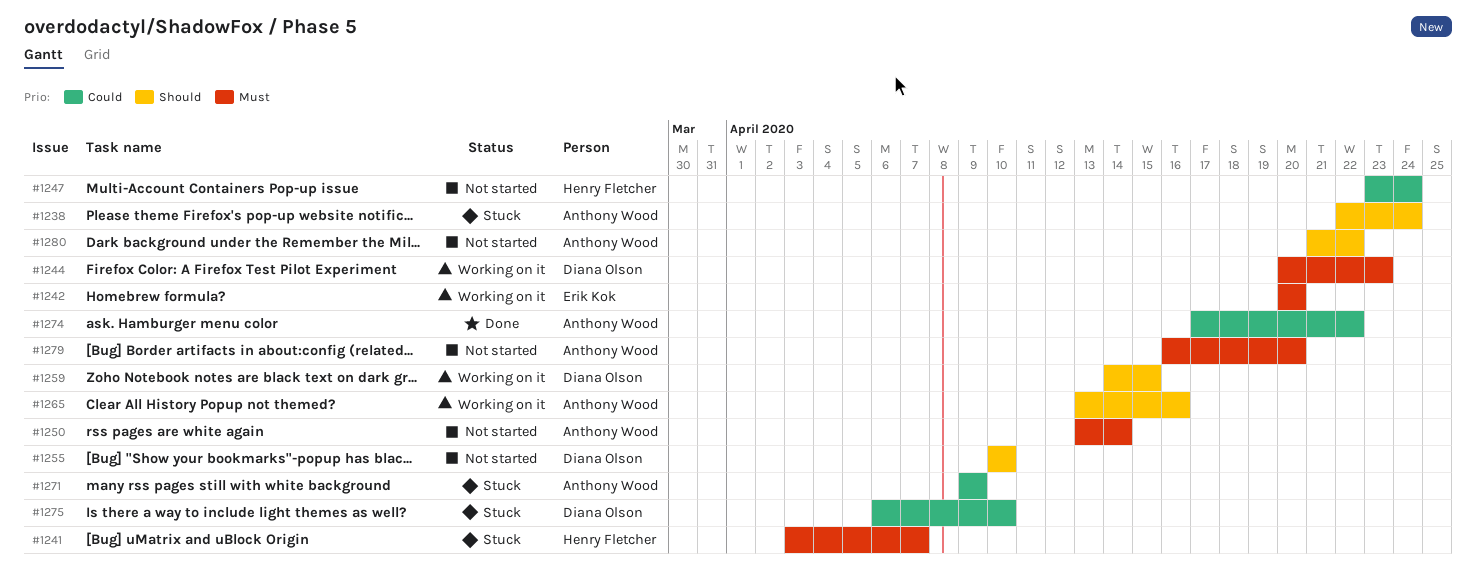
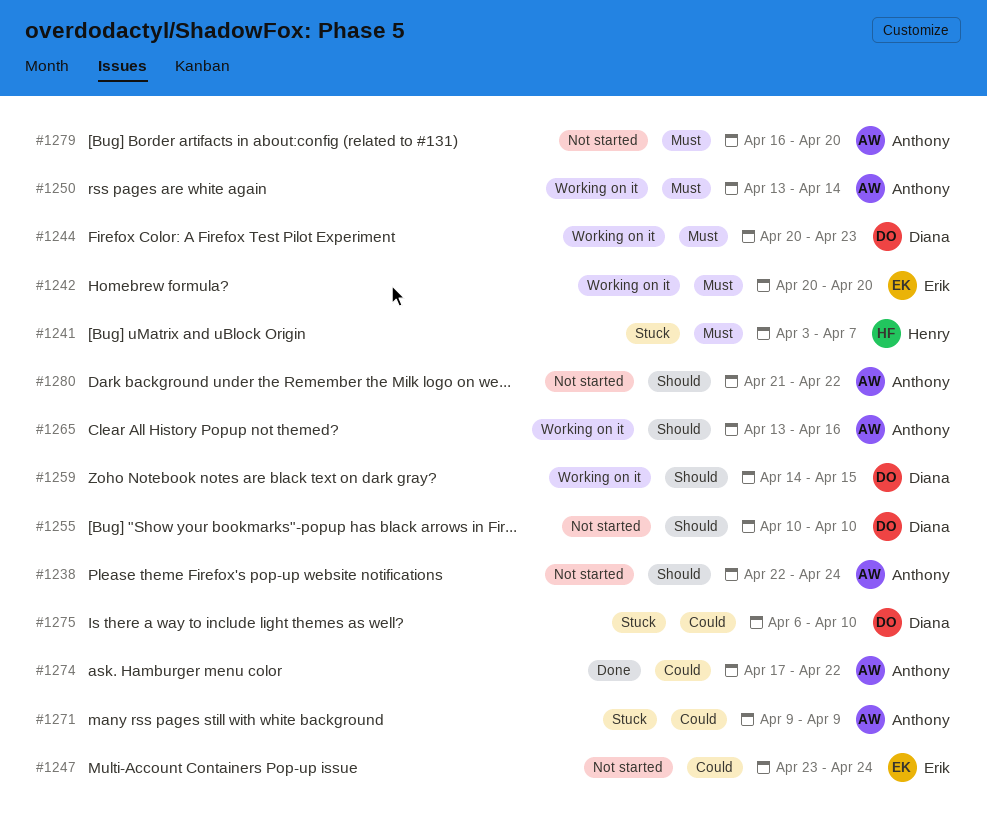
#1238, status: Stuck -> Not started
#1247, owner: Henry Fletcher -> Erik Kok
#1250, status: Not started -> Working on it

